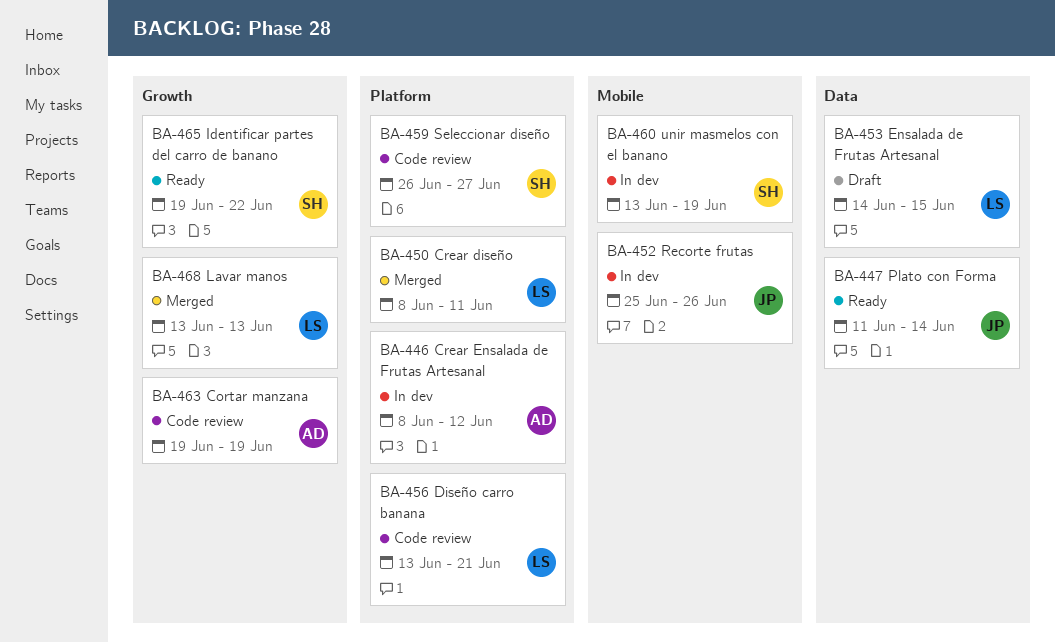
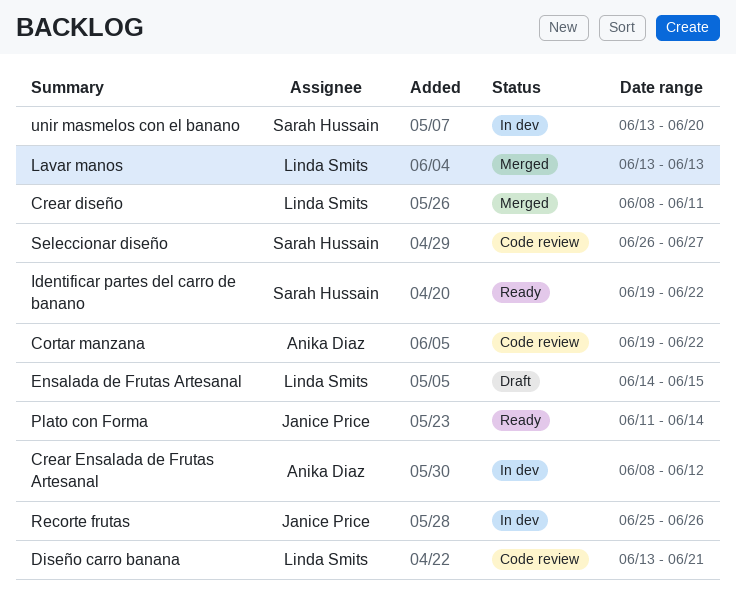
Cortar manzana, due: Jun 19 -> Jun 22
unir masmelos con el banano, due: Jun 19 -> Jun 20

